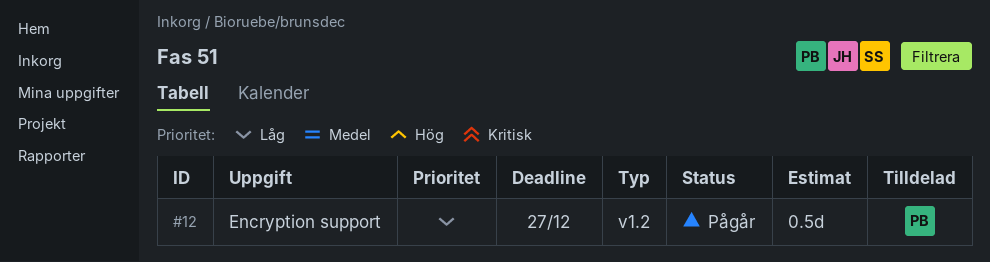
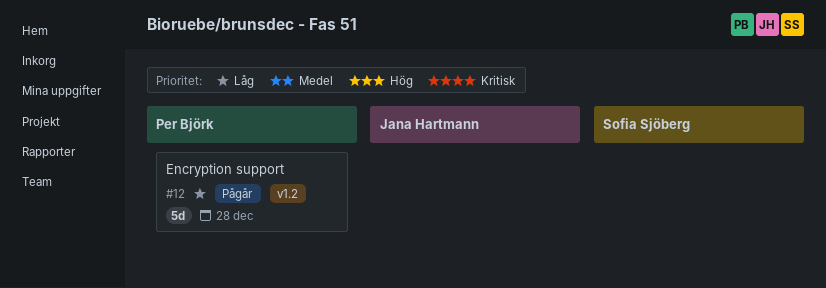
#12, estimate: 0.5d -> 5d
#12, due: Dec 27 -> Dec 28

